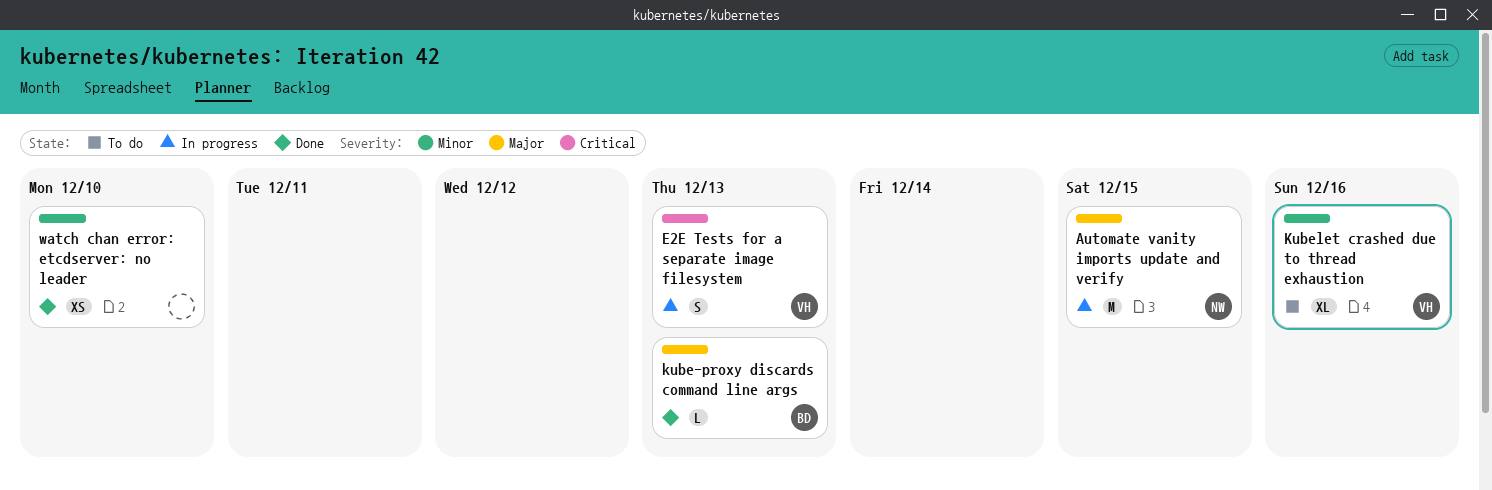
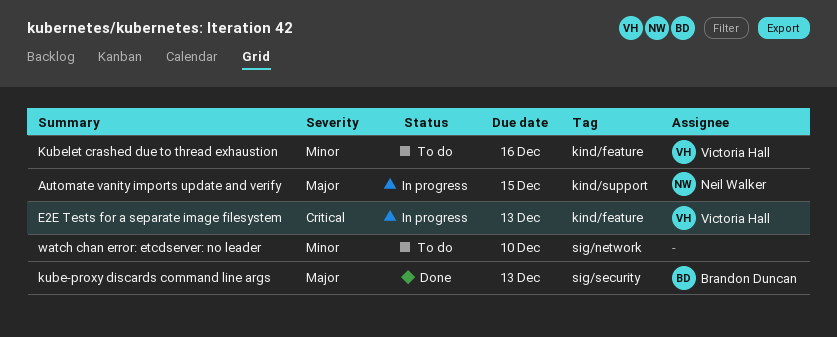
watch chan error: etcdserver: no leader, status: Done -> To do

